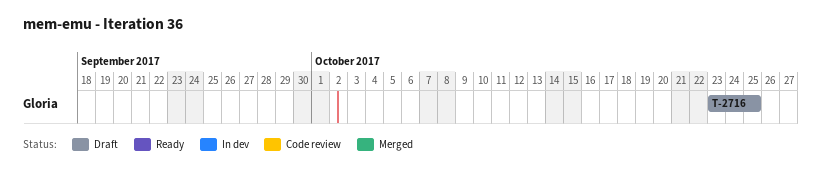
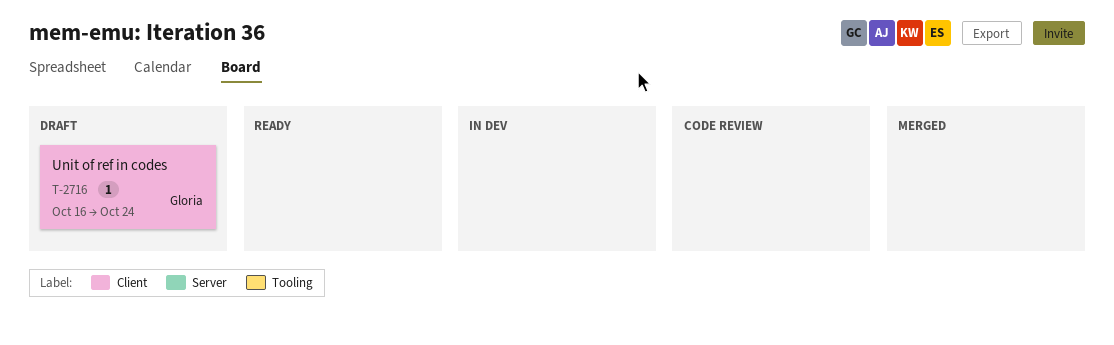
T-2716, start: Oct 23 -> Oct 16
T-2716, due: Oct 25 -> Oct 24

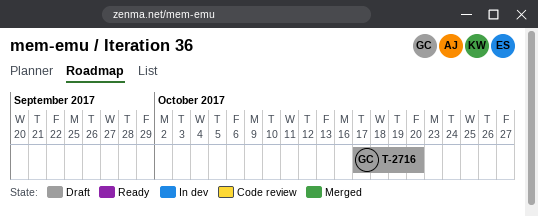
T-2716, start: Oct 16 -> Oct 17
T-2716, due: Oct 24 -> Oct 20

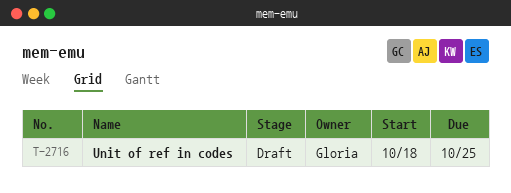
T-2716, start: Oct 17 -> Oct 18
T-2716, due: Oct 20 -> Oct 25

